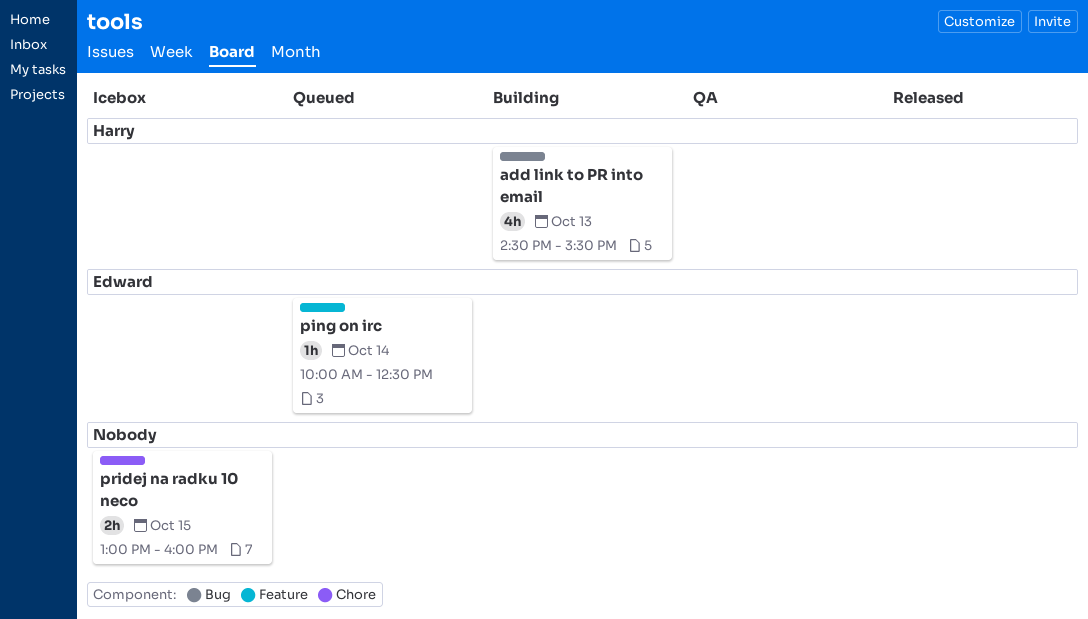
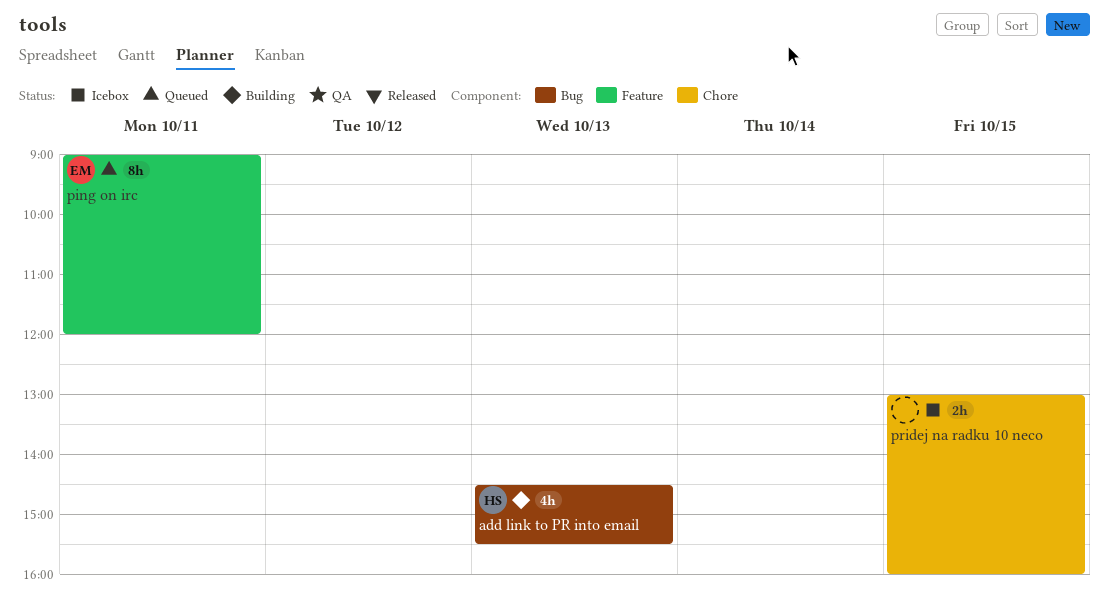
ping on irc, estimate: 1h -> 8h
ping on irc, day: Oct 14 -> Oct 11
ping on irc, begins: 10:00 -> 09:00
ping on irc, ends: 12:30 -> 12:00

